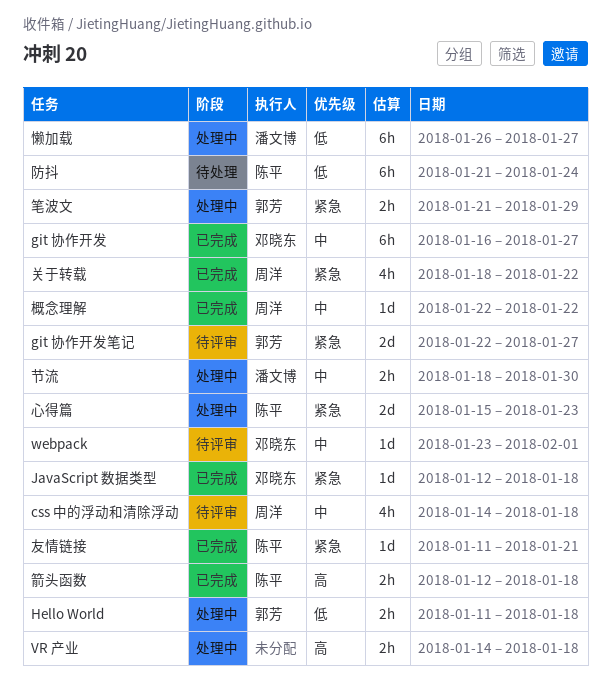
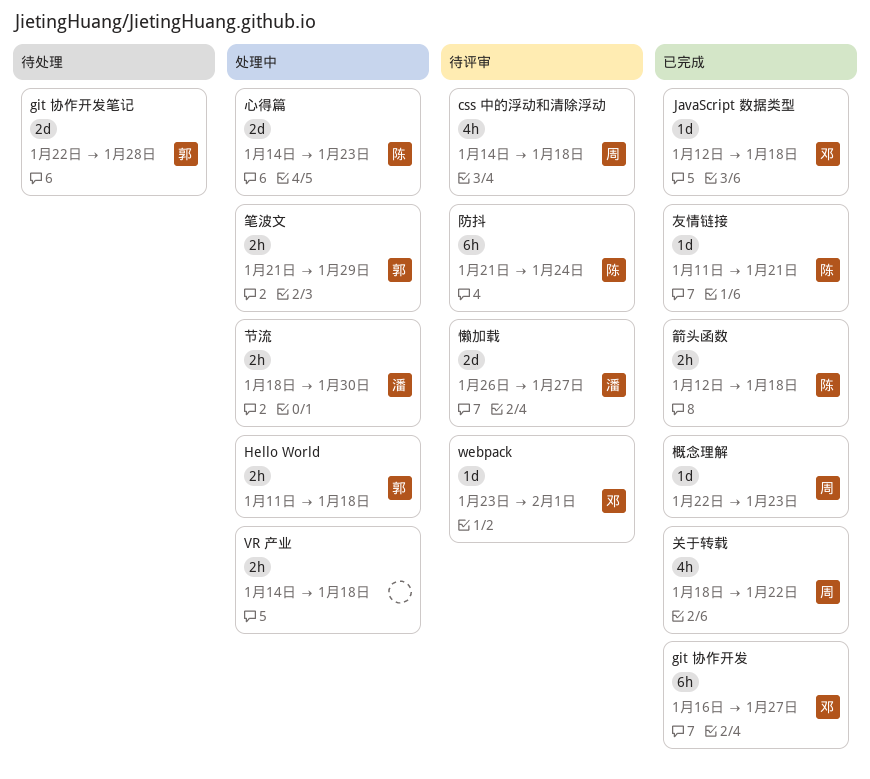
git 协作开发笔记, status: 待评审 -> 待处理
git 协作开发笔记, due: Jan 27 -> Jan 28
心得篇, start: Jan 15 -> Jan 14
懒加载, status: 处理中 -> 待评审
懒加载, estimate: 6h -> 2d
概念理解, due: Jan 22 -> Jan 23
防抖, status: 待处理 -> 待评审

